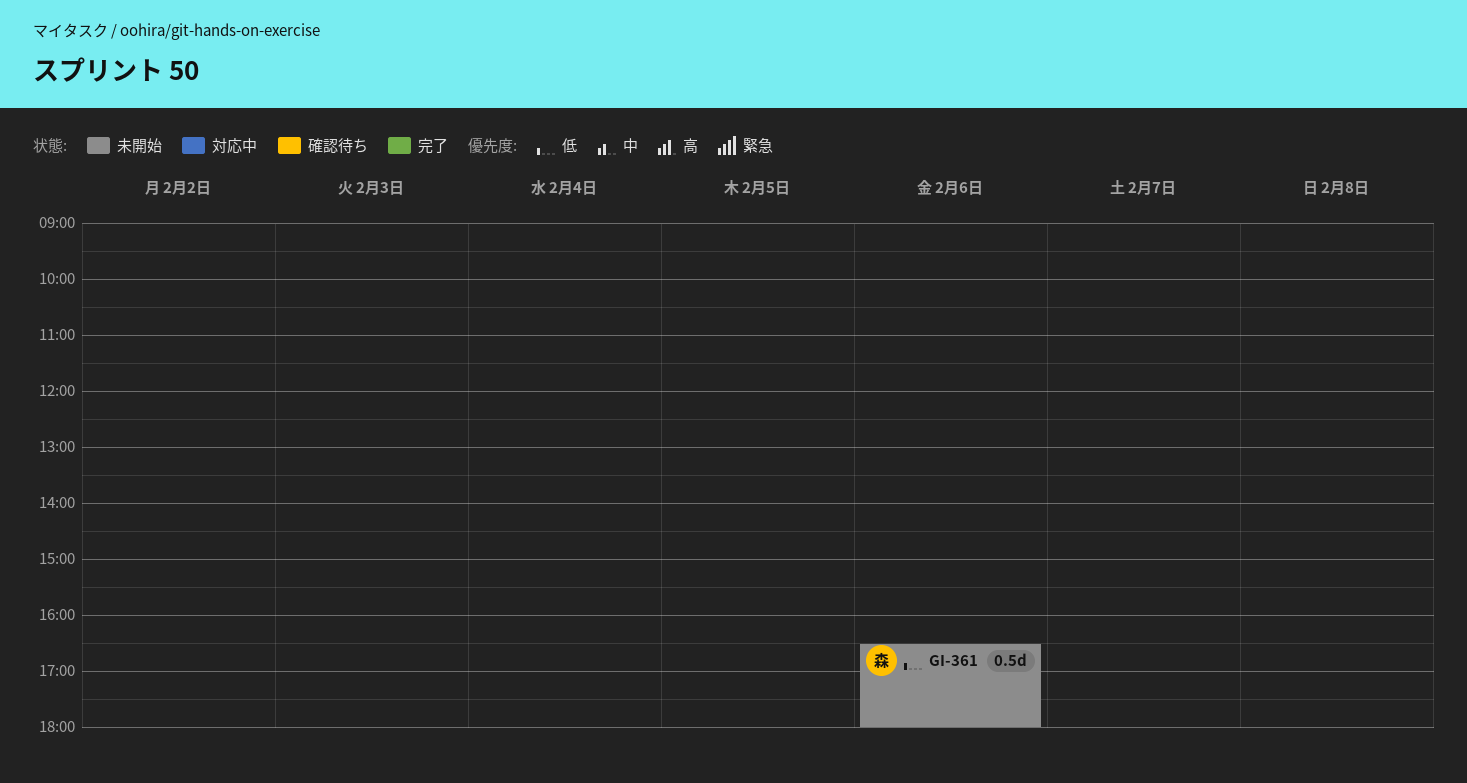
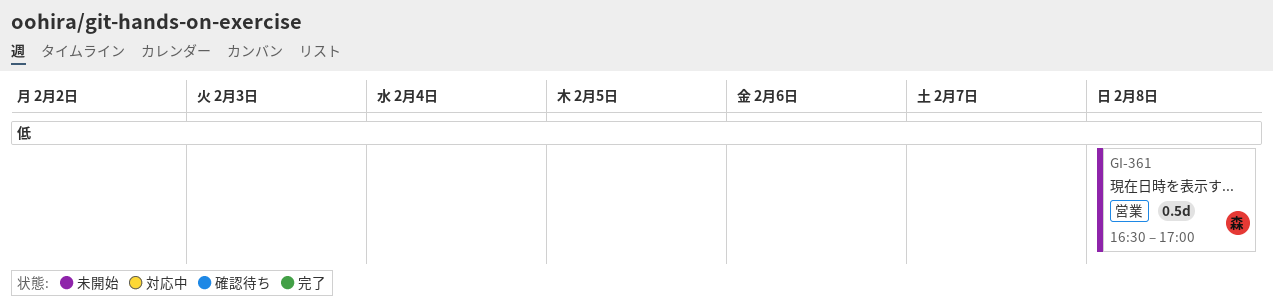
GI-361, day: Feb 6 -> Feb 8
GI-361, ends: 18:00 -> 17:00

